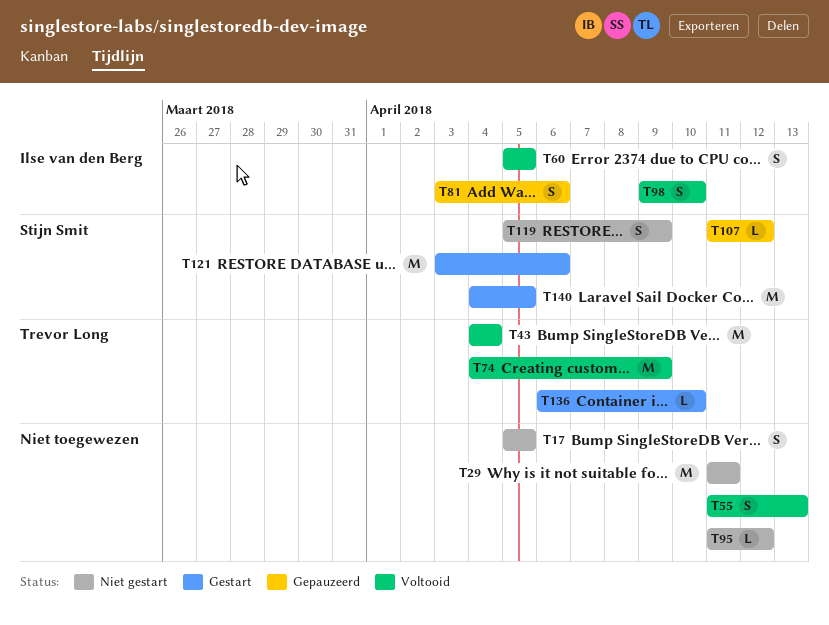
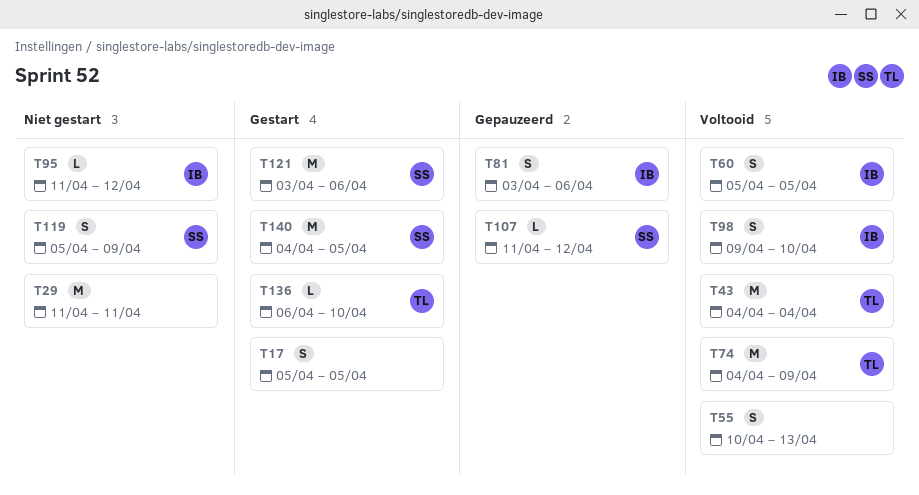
T17, status: Niet gestart -> Gestart
T55, start: Apr 11 -> Apr 10
T95, owner: none -> Ilse van den Berg

